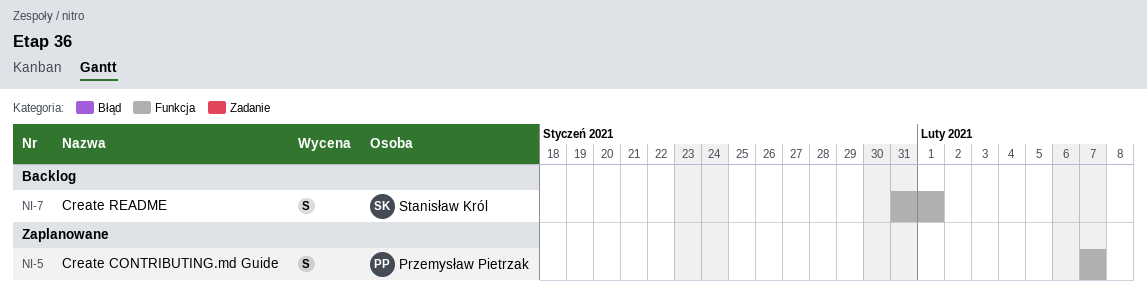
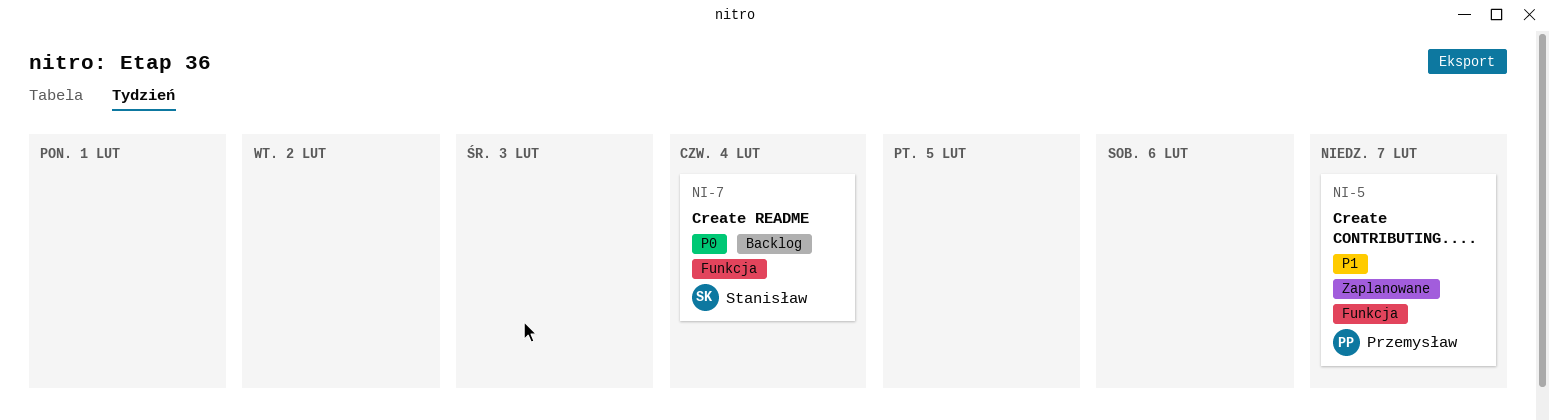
NI-7, due: Feb 1 -> Feb 4

